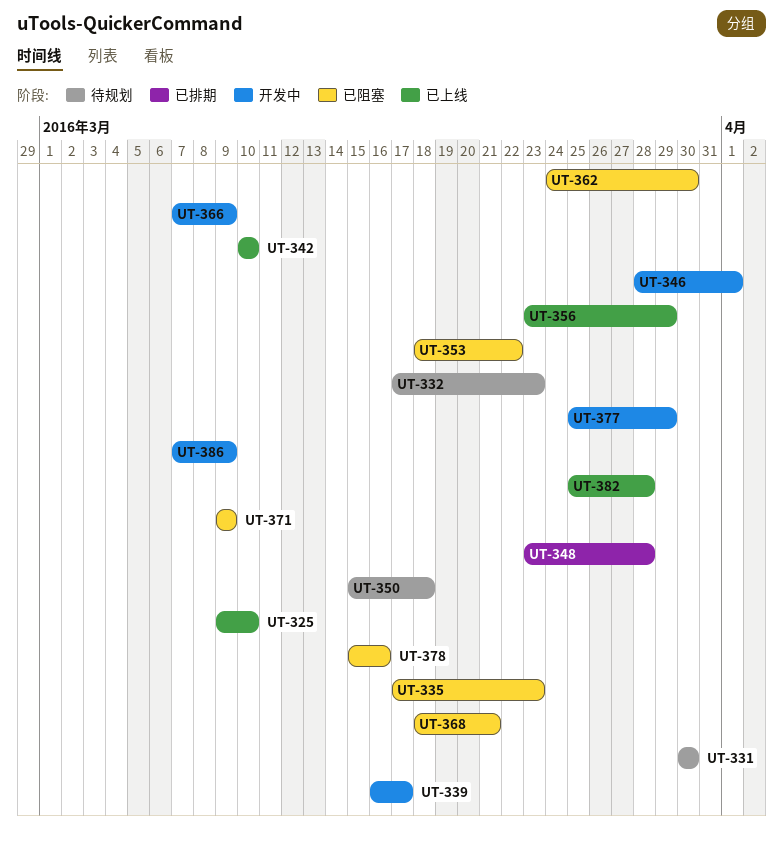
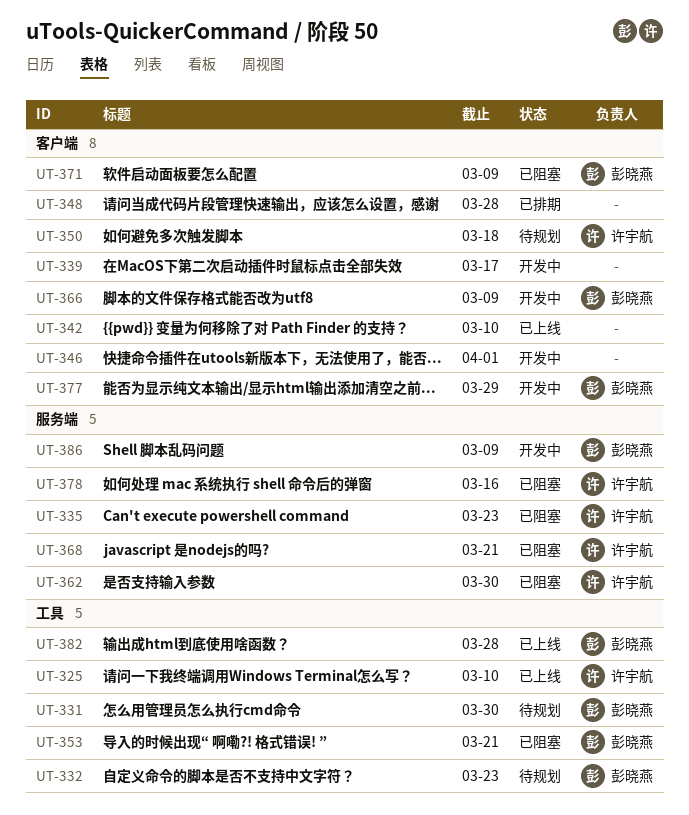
UT-353, due: Mar 22 -> Mar 21
UT-356: present -> none

